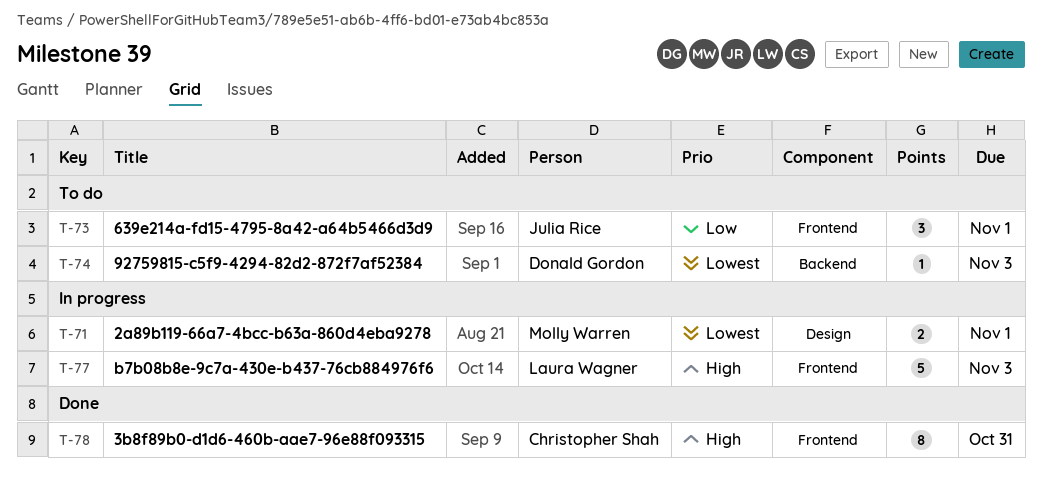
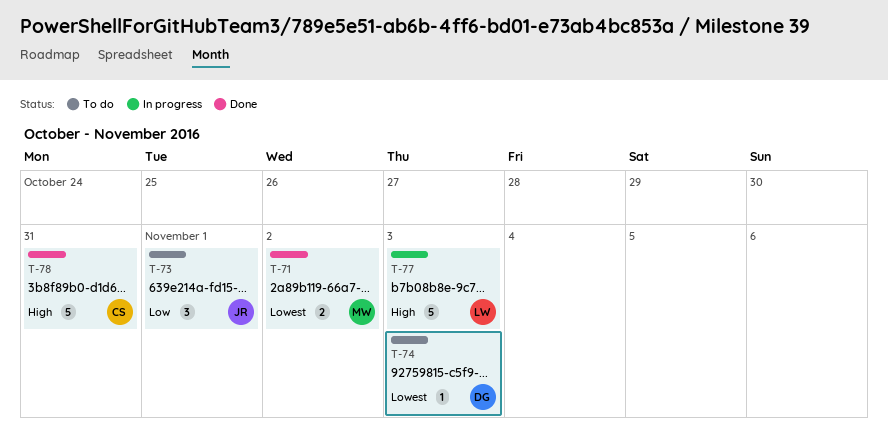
T-71, status: In progress -> Done
T-71, due: Nov 1 -> Nov 2
T-78, estimate: 8 -> 5

